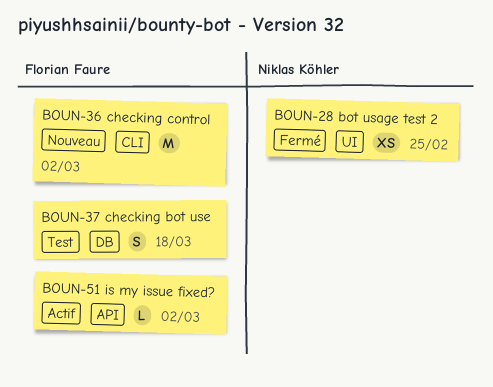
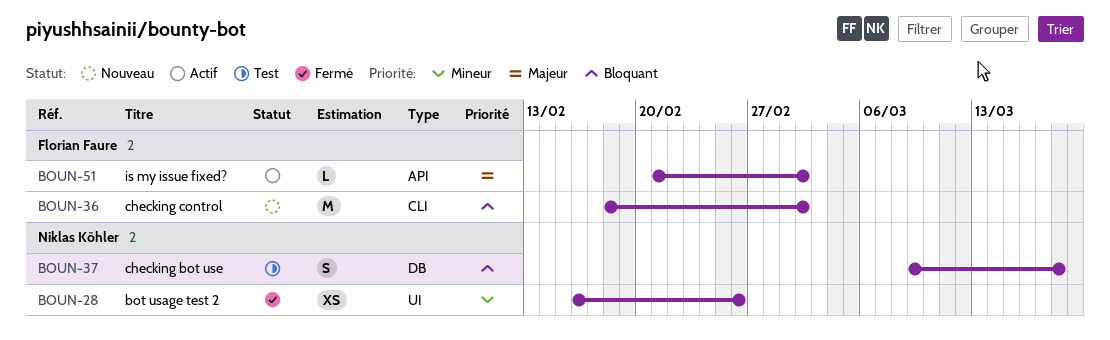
BOUN-28, due: Feb 25 -> Feb 26
BOUN-37, owner: Florian Faure -> Niklas Köhler

